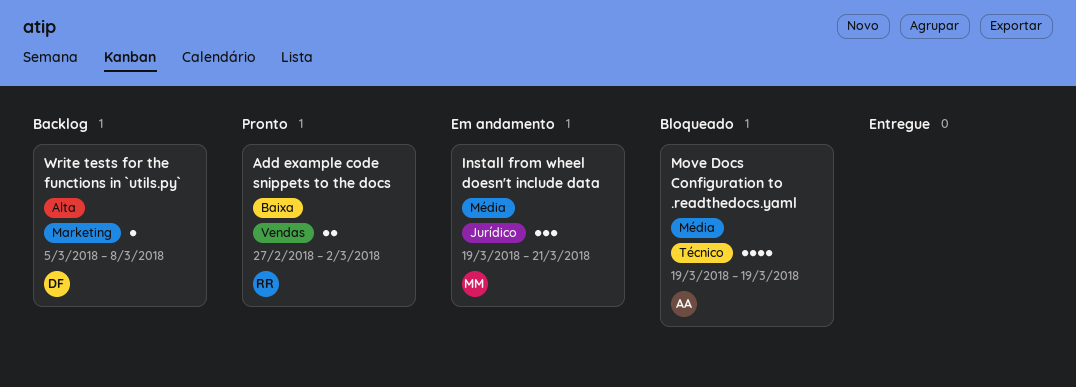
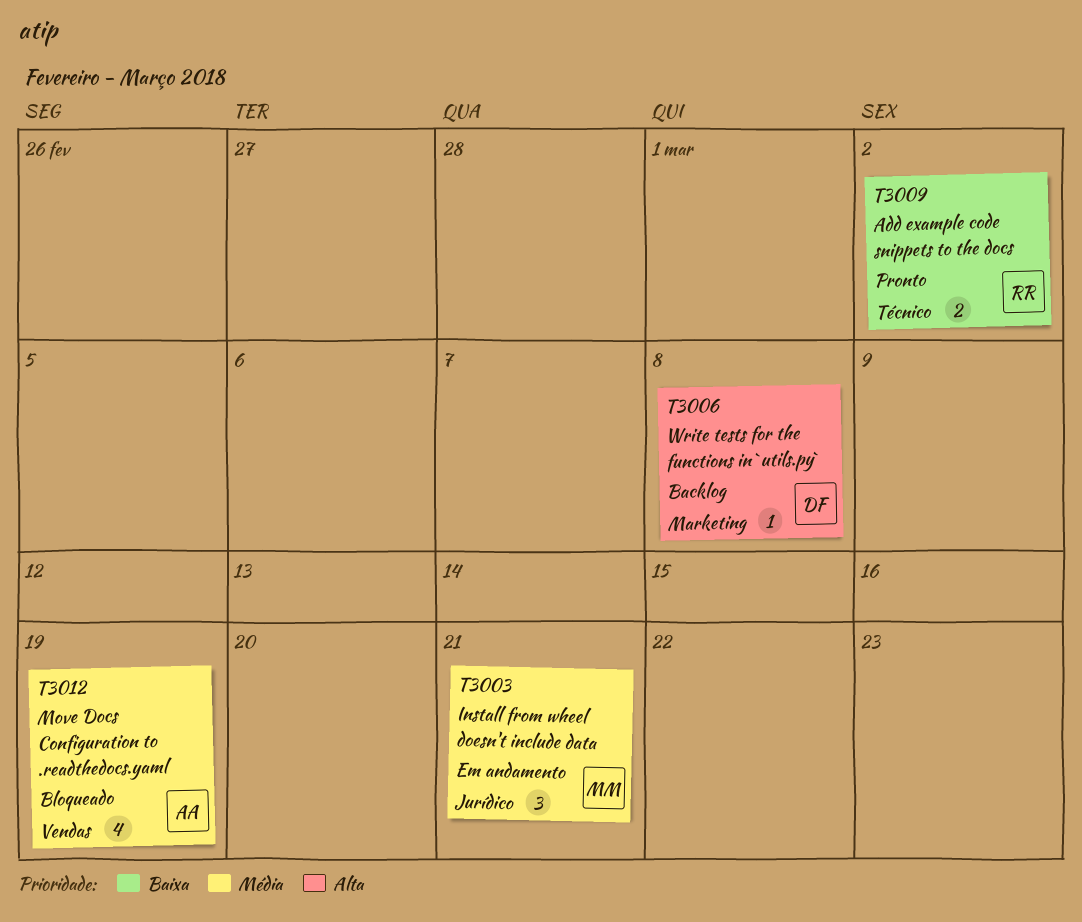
Add example code snippets to the docs, label: Vendas -> Técnico
Move Docs Configuration to .readthedocs.yaml, label: Técnico -> Vendas

